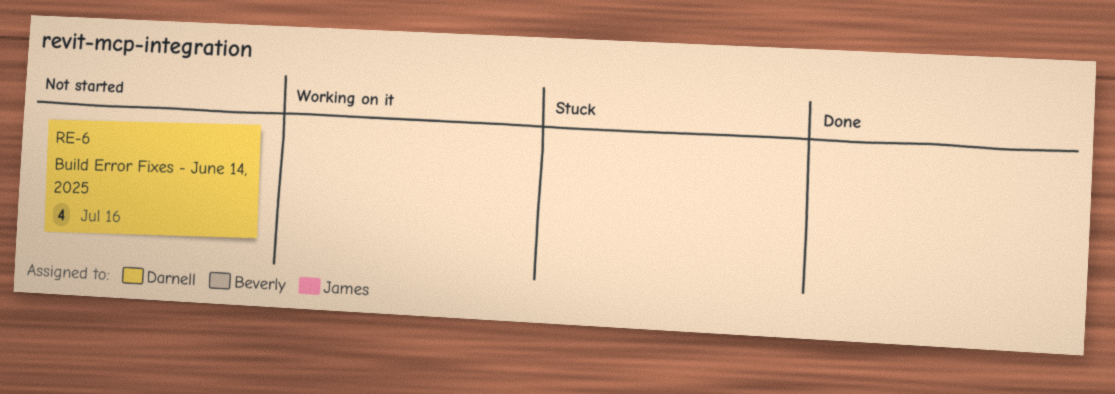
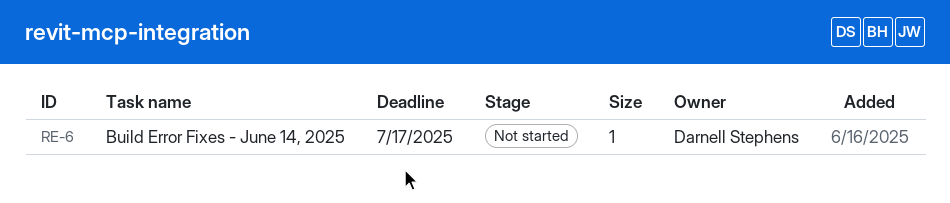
RE-6, estimate: 4 -> 1
RE-6, due: Jul 16 -> Jul 17

